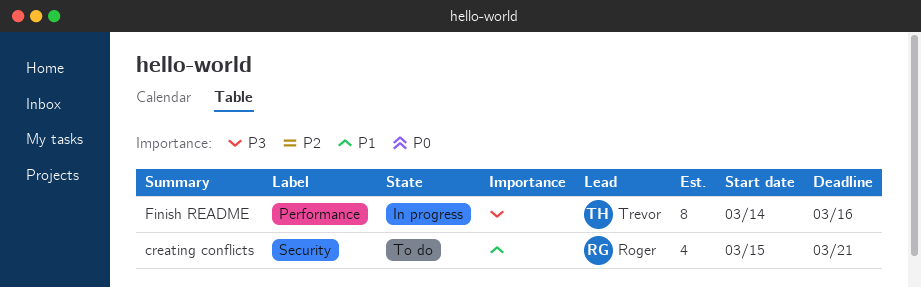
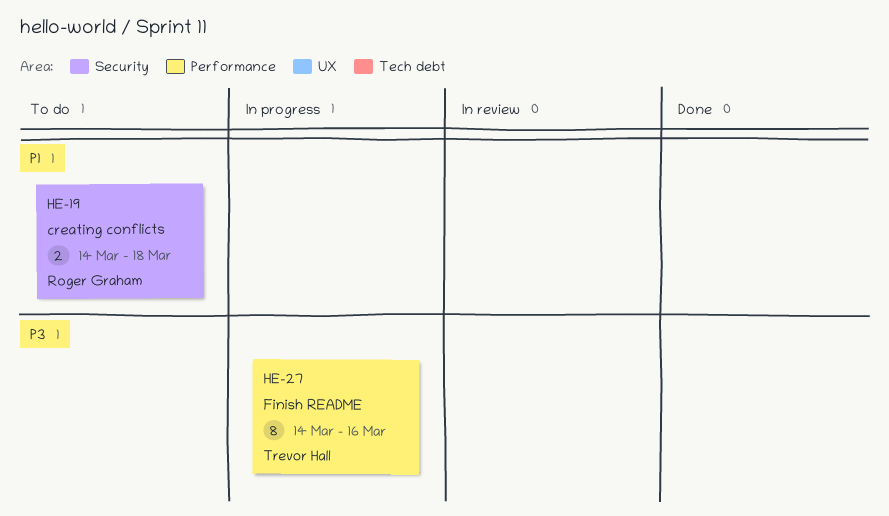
creating conflicts, estimate: 4 -> 2
creating conflicts, start: Mar 15 -> Mar 14
creating conflicts, due: Mar 21 -> Mar 18

